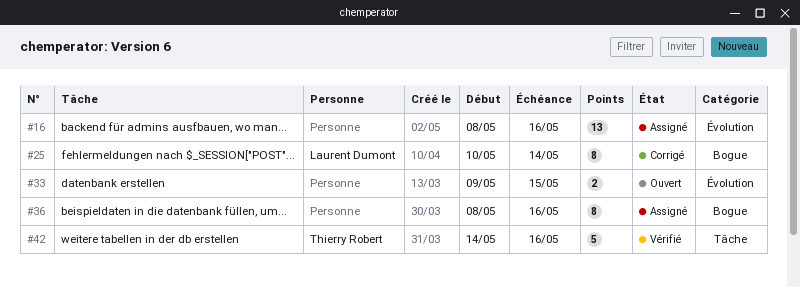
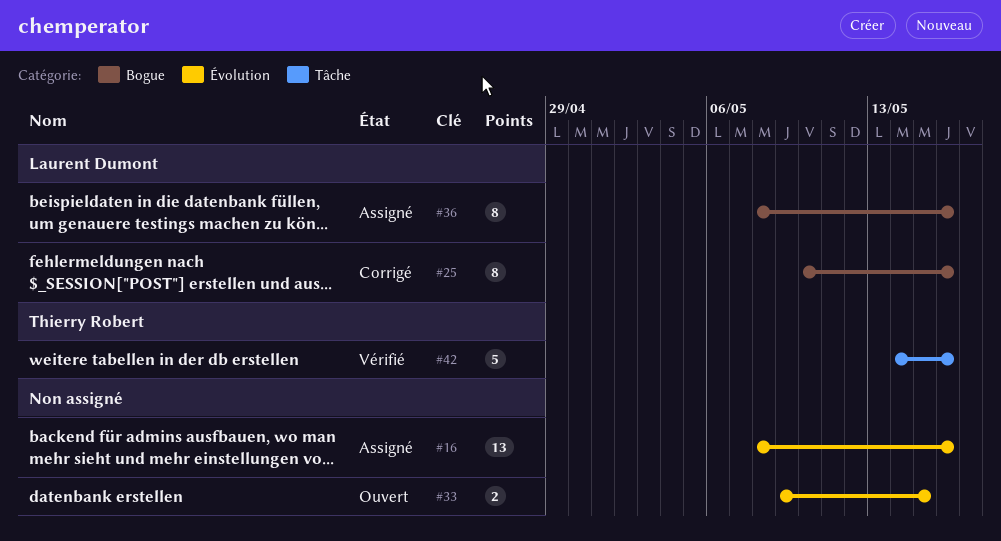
#25, due: May 14 -> May 16
#36, owner: none -> Laurent Dumont

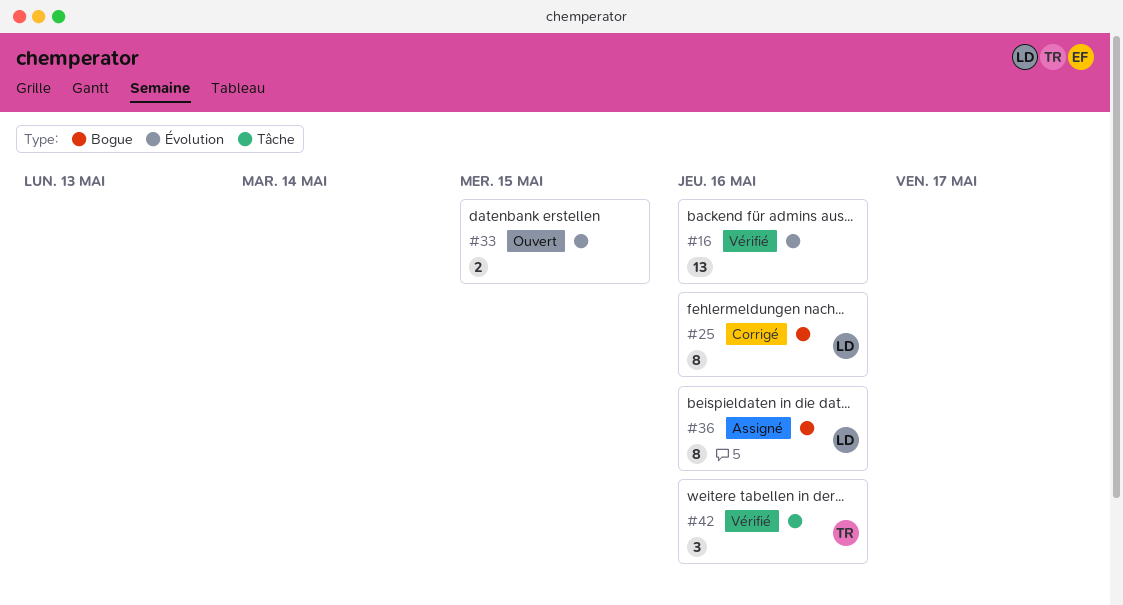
#16, status: Assigné -> Vérifié
#42, estimate: 5 -> 3

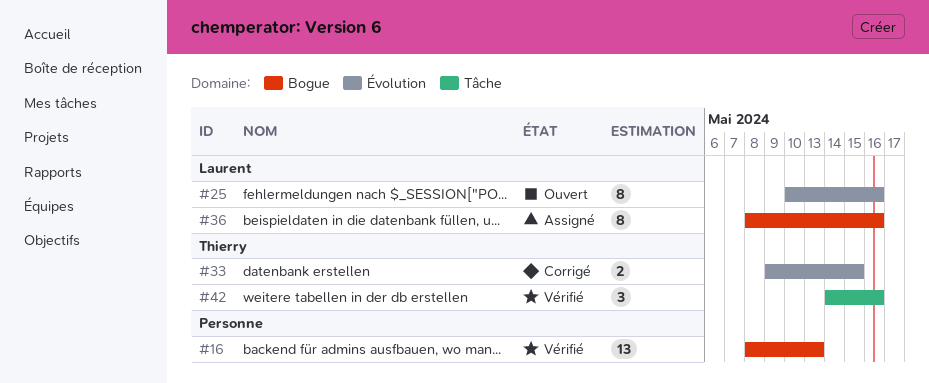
#16, label: Évolution -> Bogue
#16, due: May 16 -> May 13
#25, status: Corrigé -> Ouvert
#25, label: Bogue -> Évolution
#33, status: Ouvert -> Corrigé
#33, owner: none -> Thierry

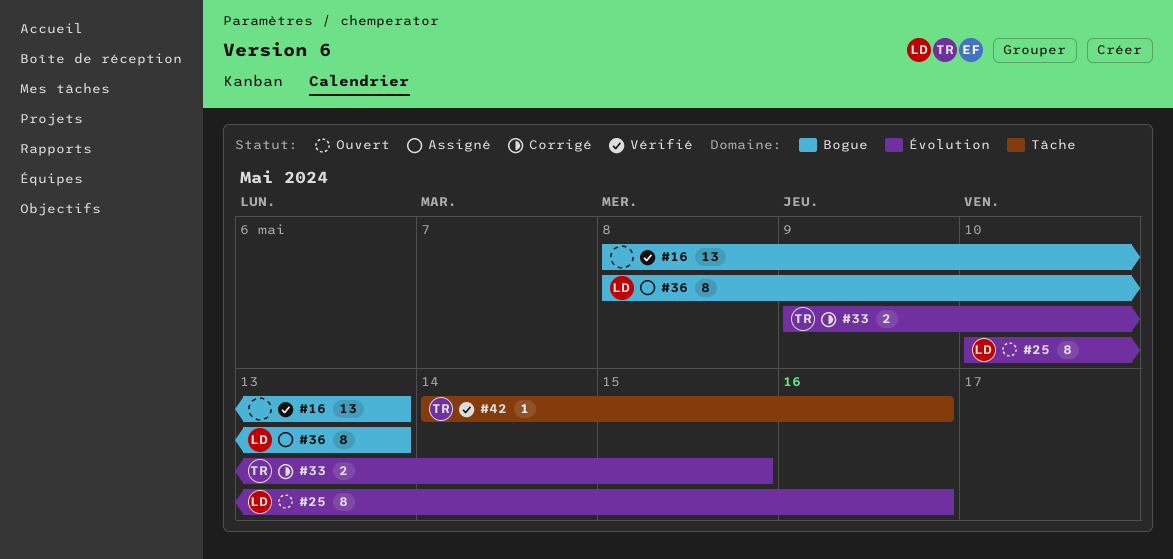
#36, due: May 16 -> May 13
#42, estimate: 3 -> 1

